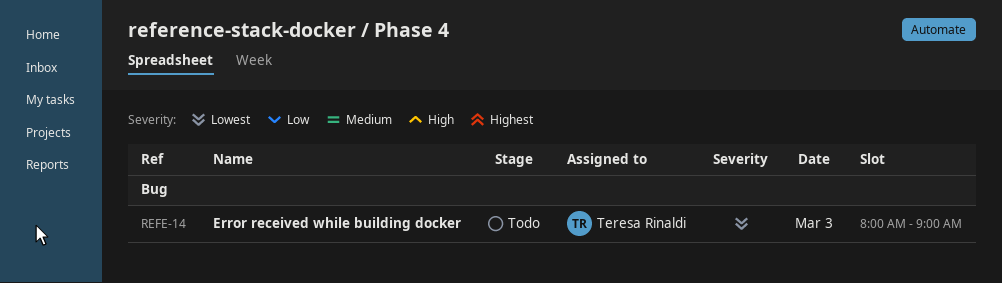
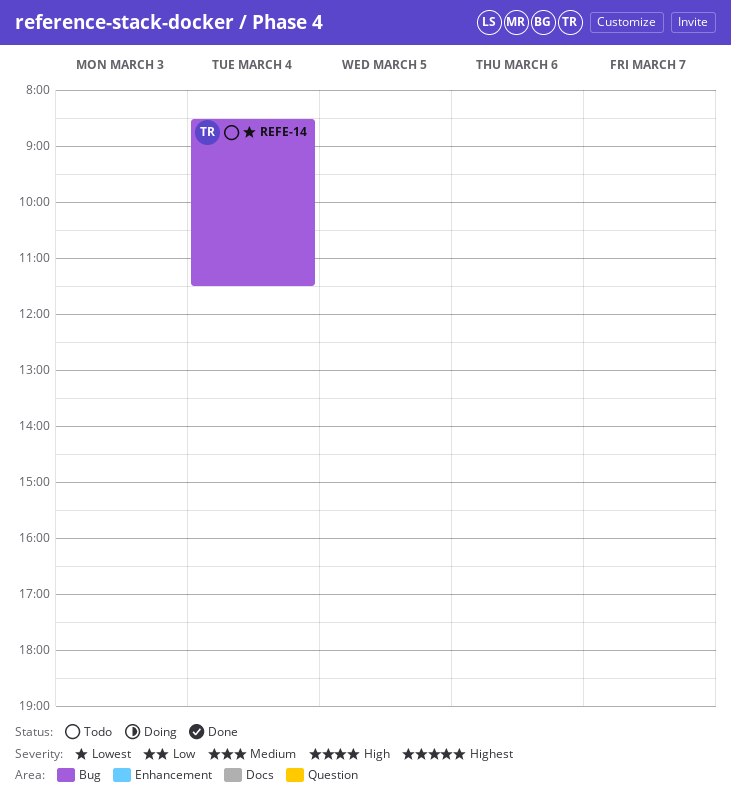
REFE-14, day: Mar 3 -> Mar 4
REFE-14, begins: 08:00 -> 08:30
REFE-14, ends: 09:00 -> 11:30

